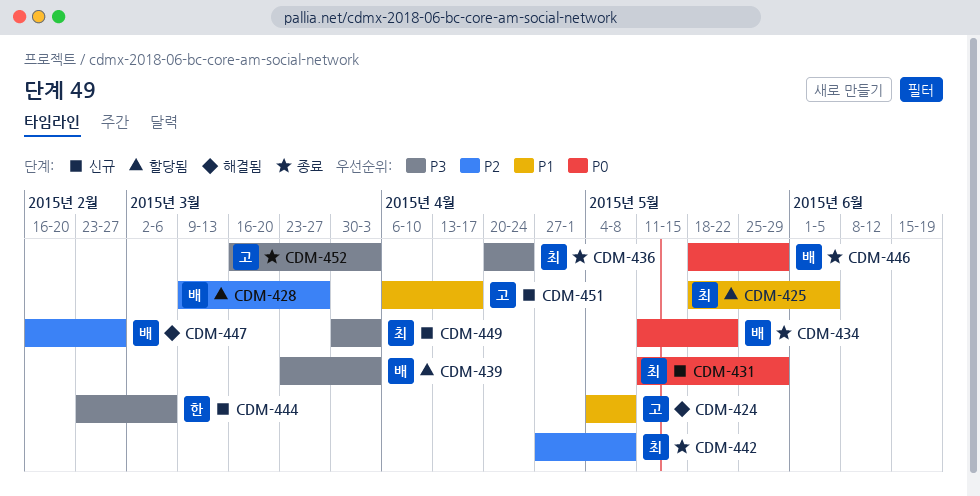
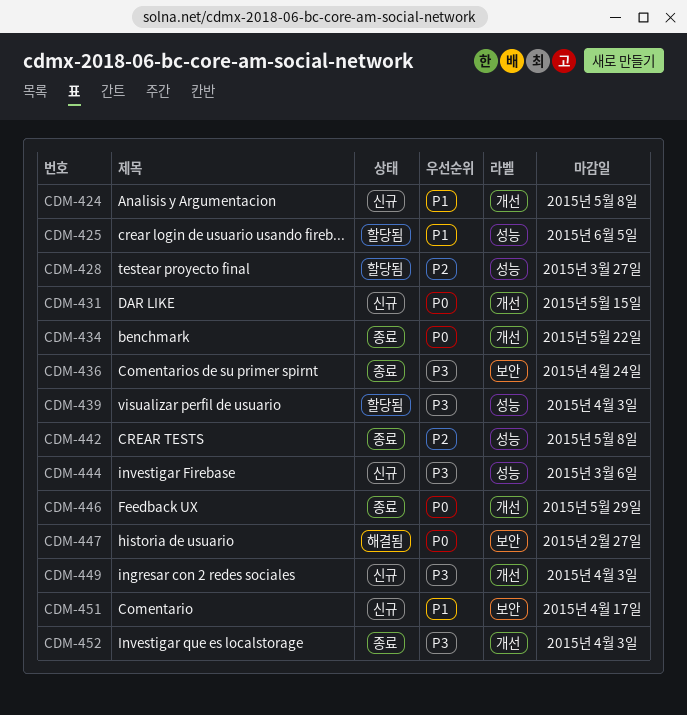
CDM-424, status: 해결됨 -> 신규
CDM-431, due: May 29 -> May 15
CDM-447, priority: P2 -> P0

